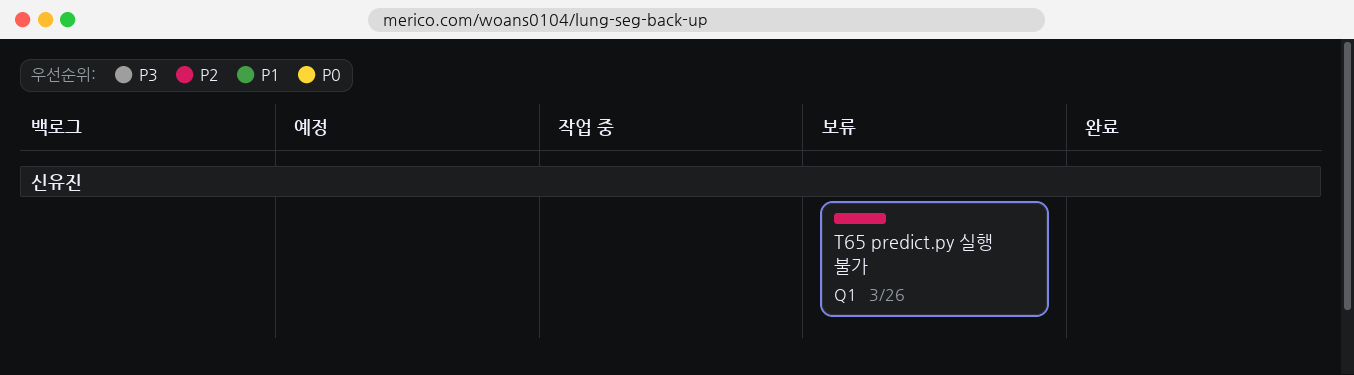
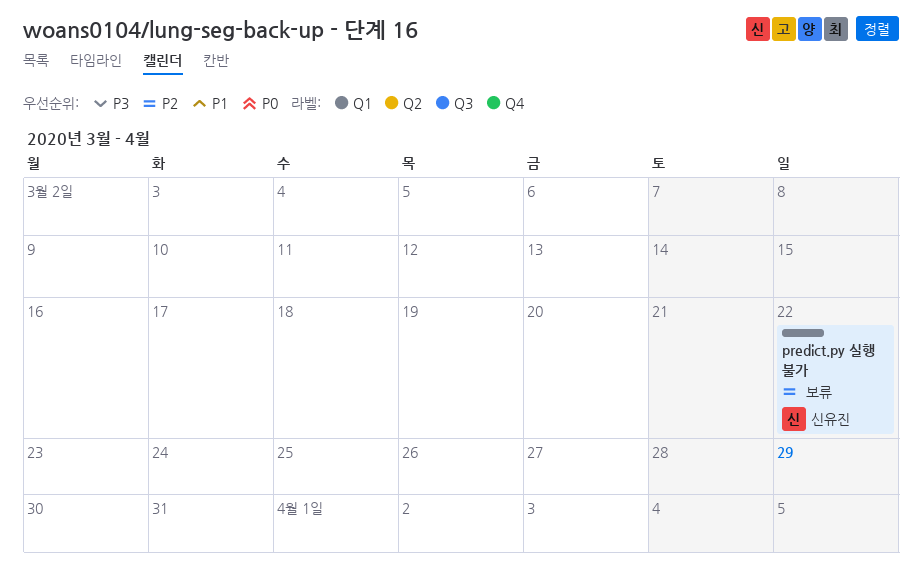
predict.py 실행 불가, due: Mar 26 -> Mar 22

